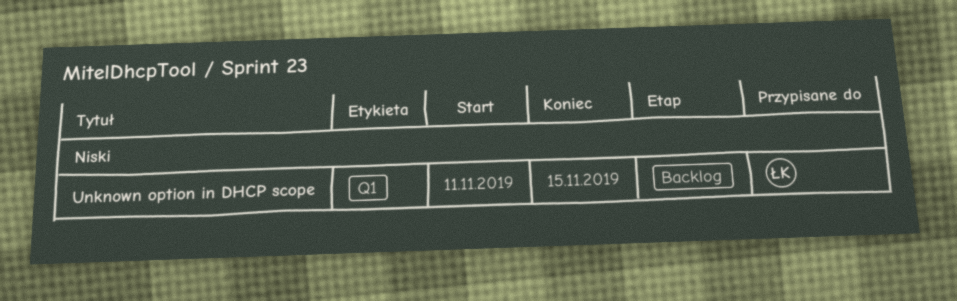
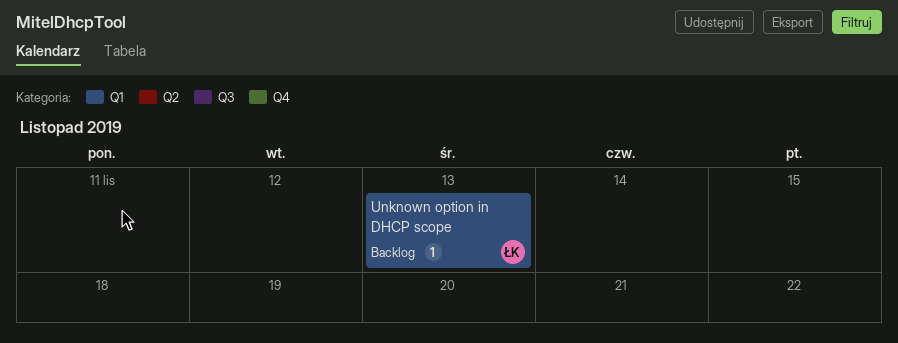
Unknown option in DHCP scope, due: Nov 15 -> Nov 13

